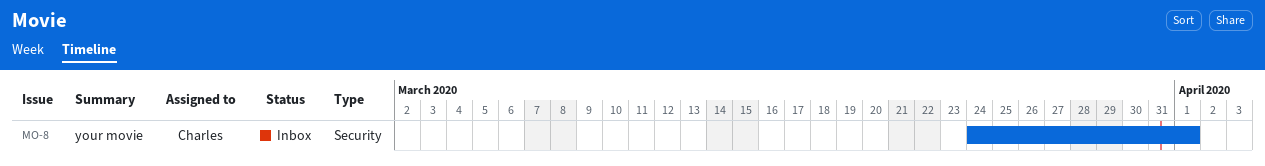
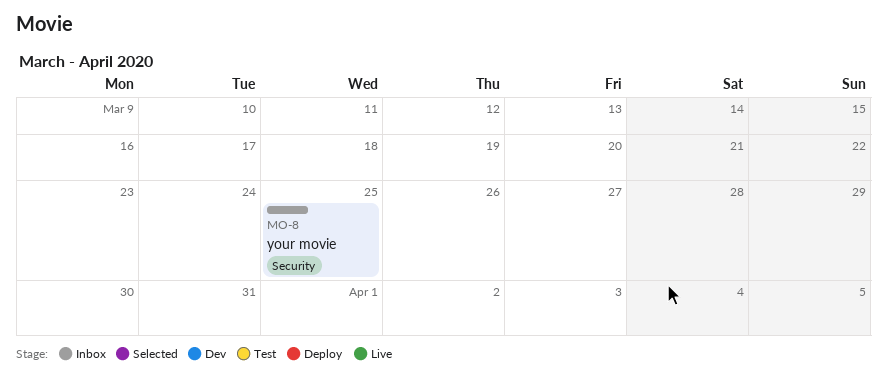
MO-8, due: Apr 1 -> Mar 25

